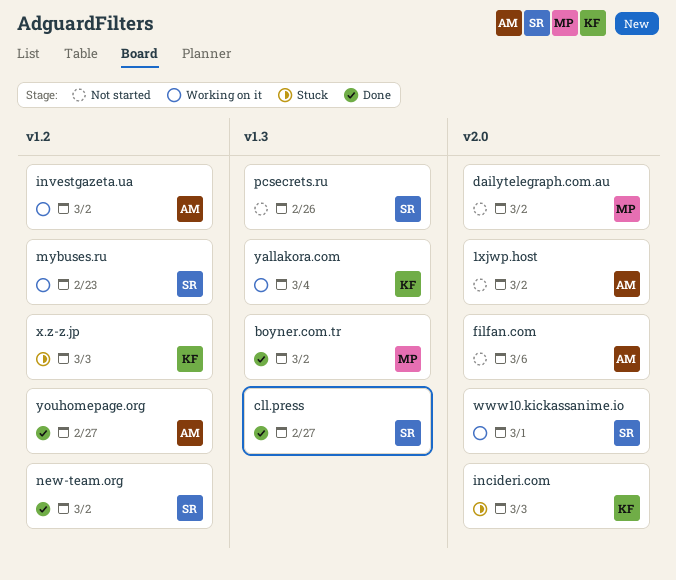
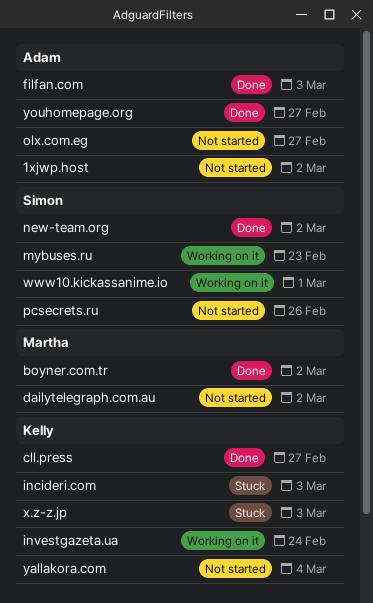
cll.press, owner: Simon -> Kelly
filfan.com, status: Not started -> Done
filfan.com, due: Mar 6 -> Mar 3
investgazeta.ua, owner: Adam -> Kelly
investgazeta.ua, due: Mar 2 -> Feb 24
olx.com.eg: none -> present
yallakora.com, status: Working on it -> Not started

